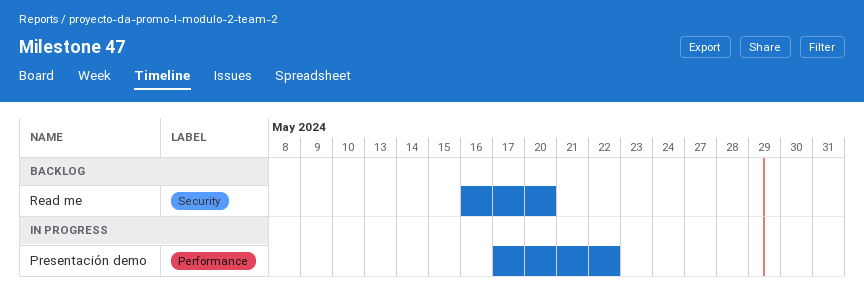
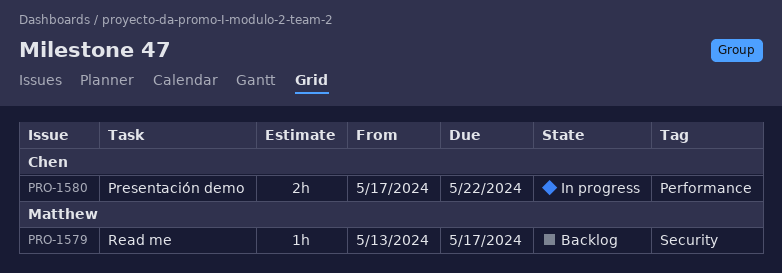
Read me, start: May 16 -> May 13
Read me, due: May 20 -> May 17

